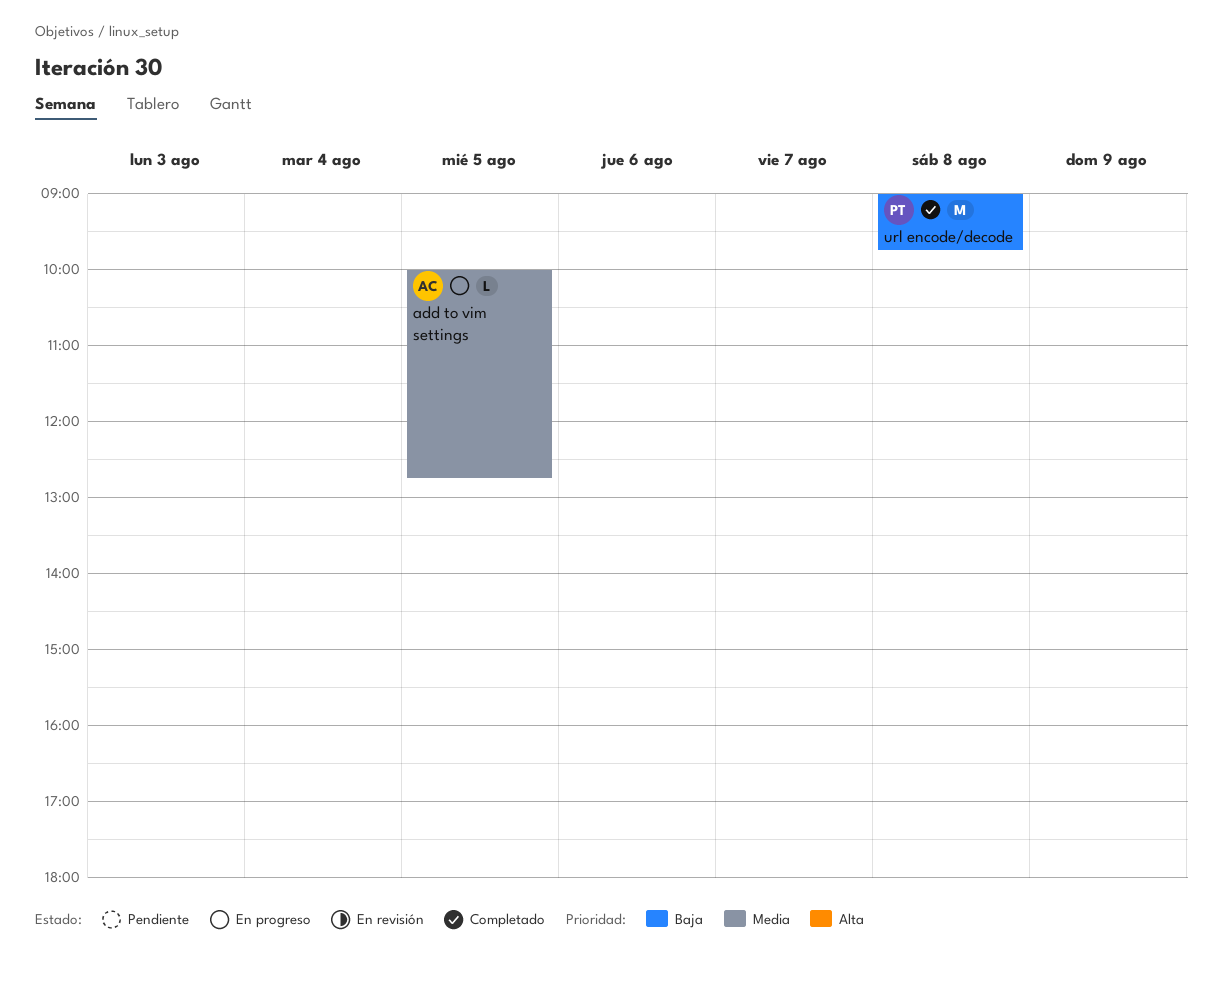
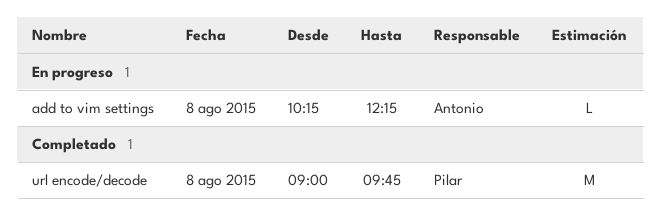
add to vim settings, day: Aug 5 -> Aug 8
add to vim settings, begins: 10:00 -> 10:15
add to vim settings, ends: 12:45 -> 12:15

